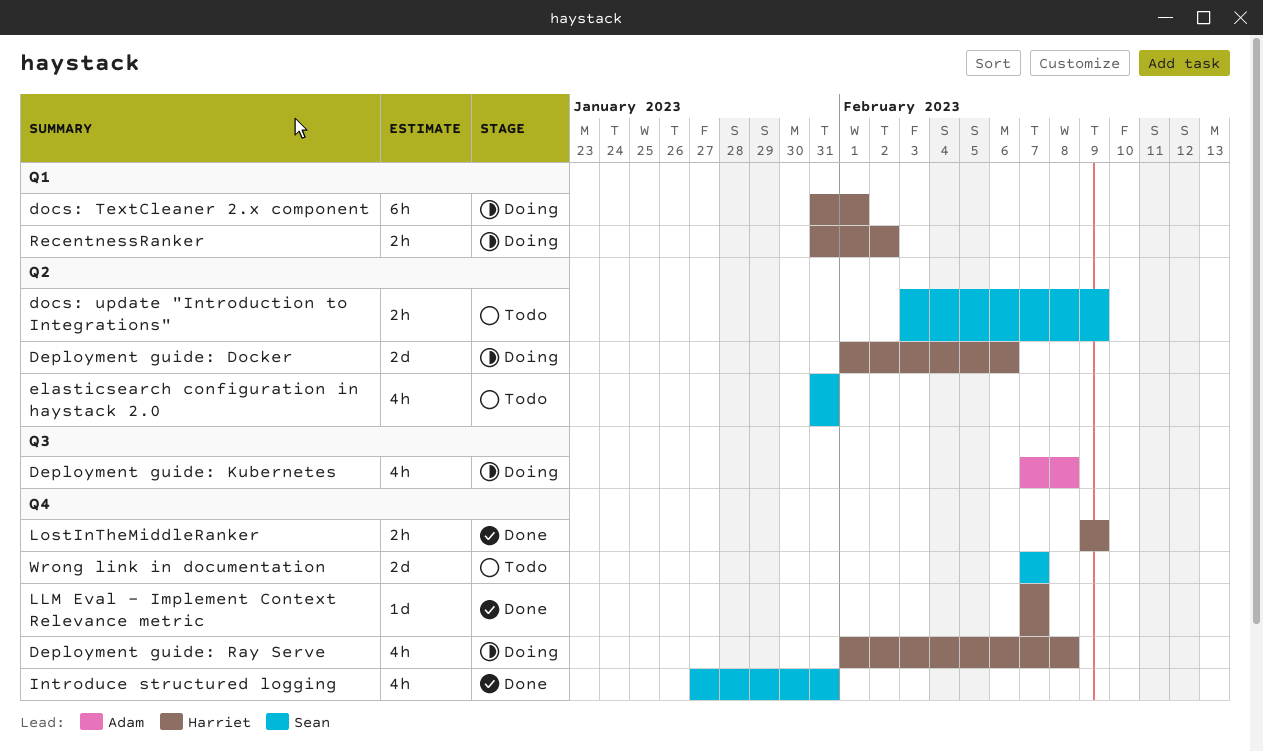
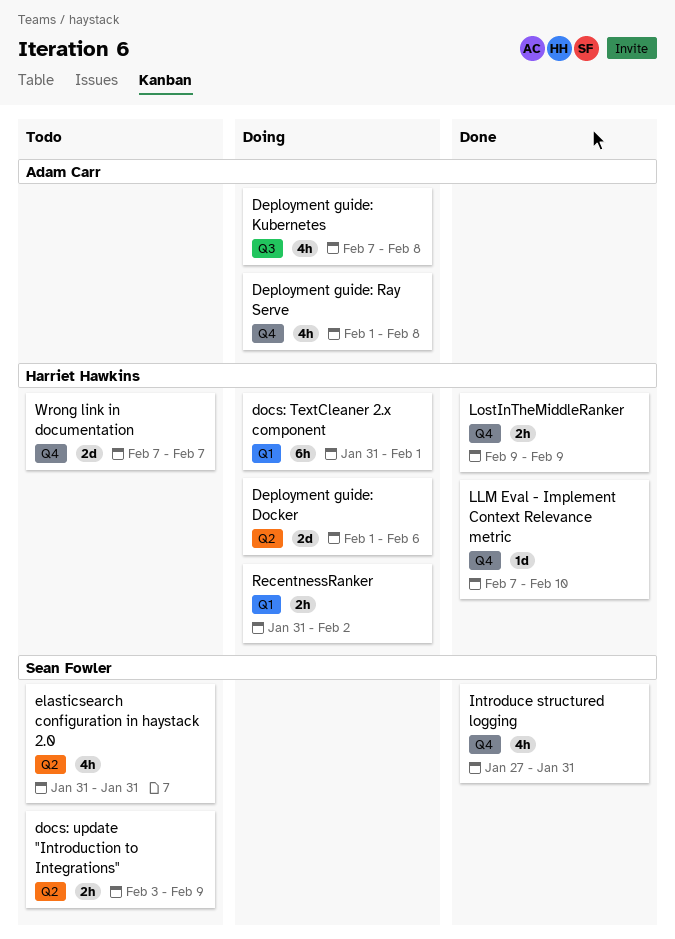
Deployment guide: Ray Serve, owner: Harriet Hawkins -> Adam Carr
LLM Eval - Implement Context Relevance metric, due: Feb 7 -> Feb 10
Wrong link in documentation, owner: Sean Fowler -> Harriet Hawkins

